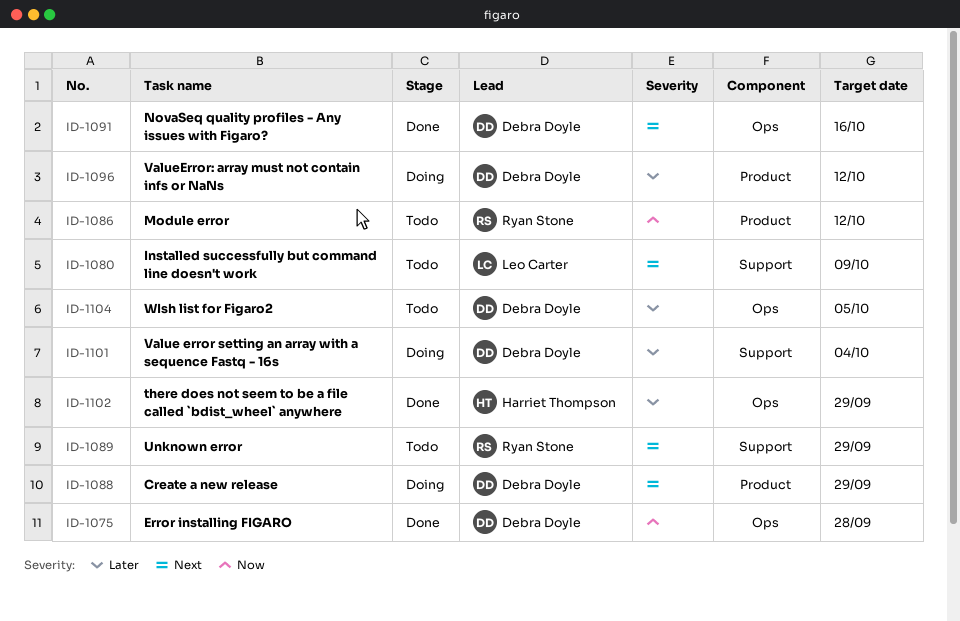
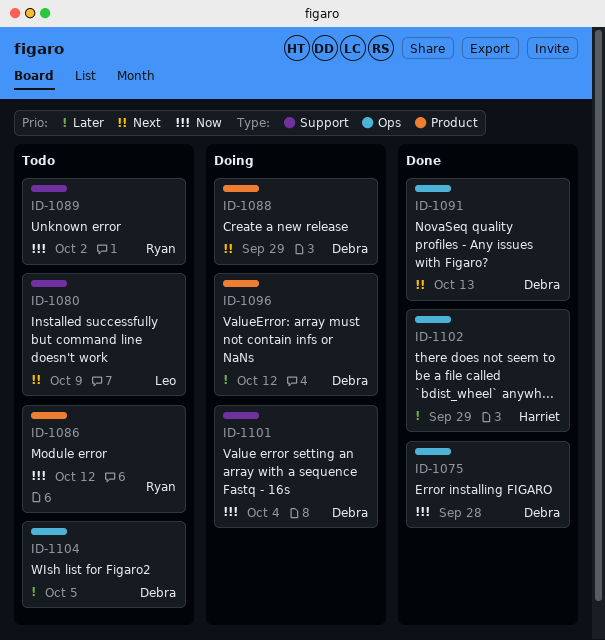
ID-1089, priority: Next -> Now
ID-1089, due: Sep 29 -> Oct 2
ID-1091, due: Oct 16 -> Oct 13
ID-1101, priority: Later -> Now

